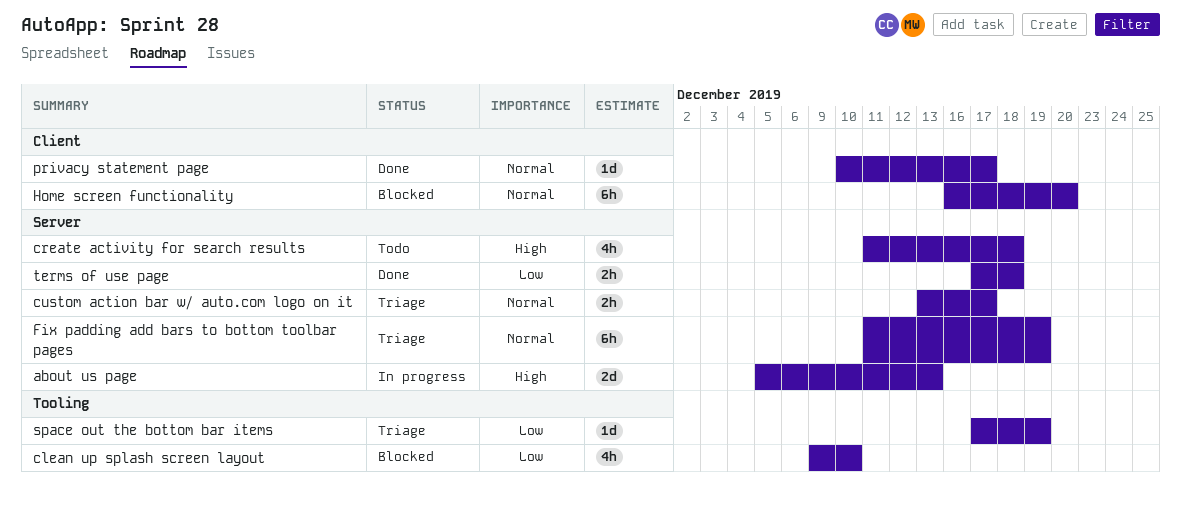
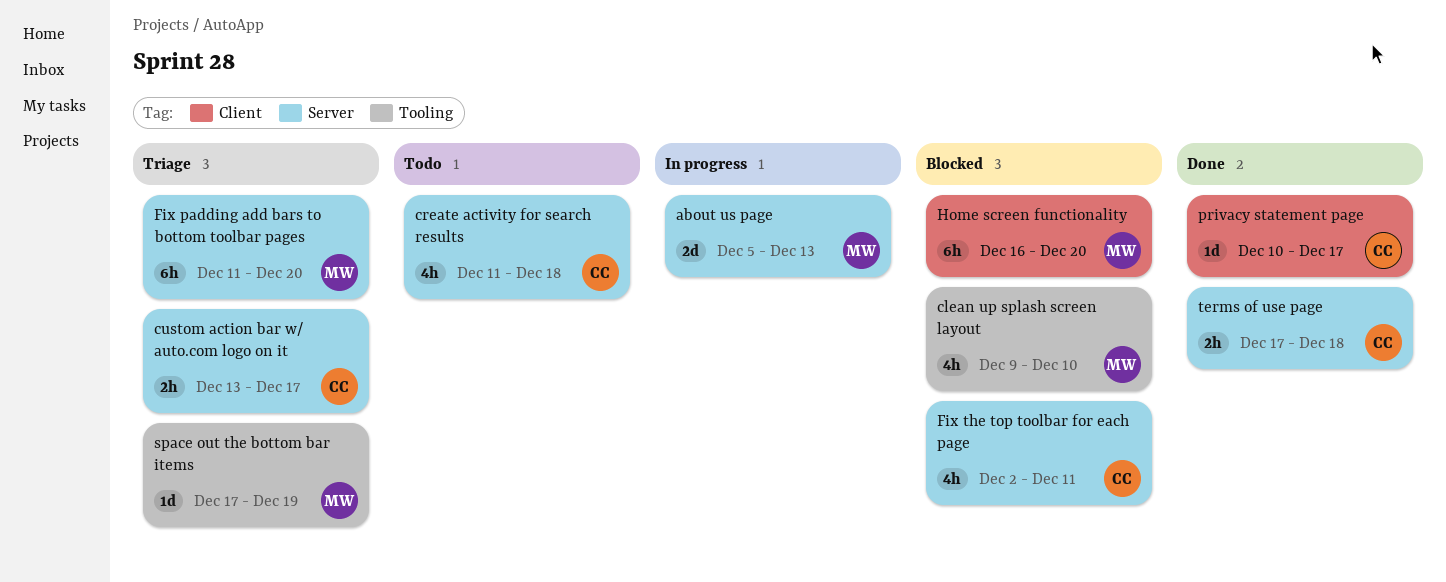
Fix padding add bars to bottom toolbar pages, due: Dec 19 -> Dec 20
Fix the top toolbar for each page: none -> present

